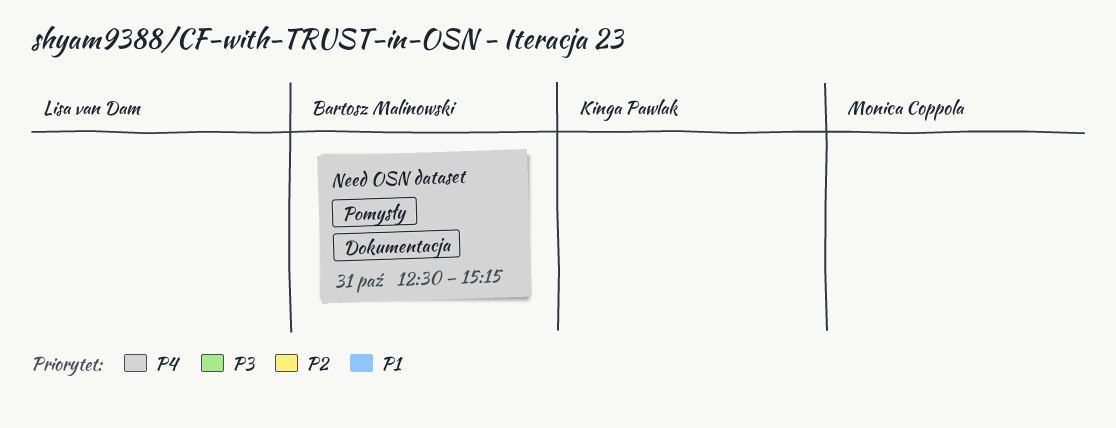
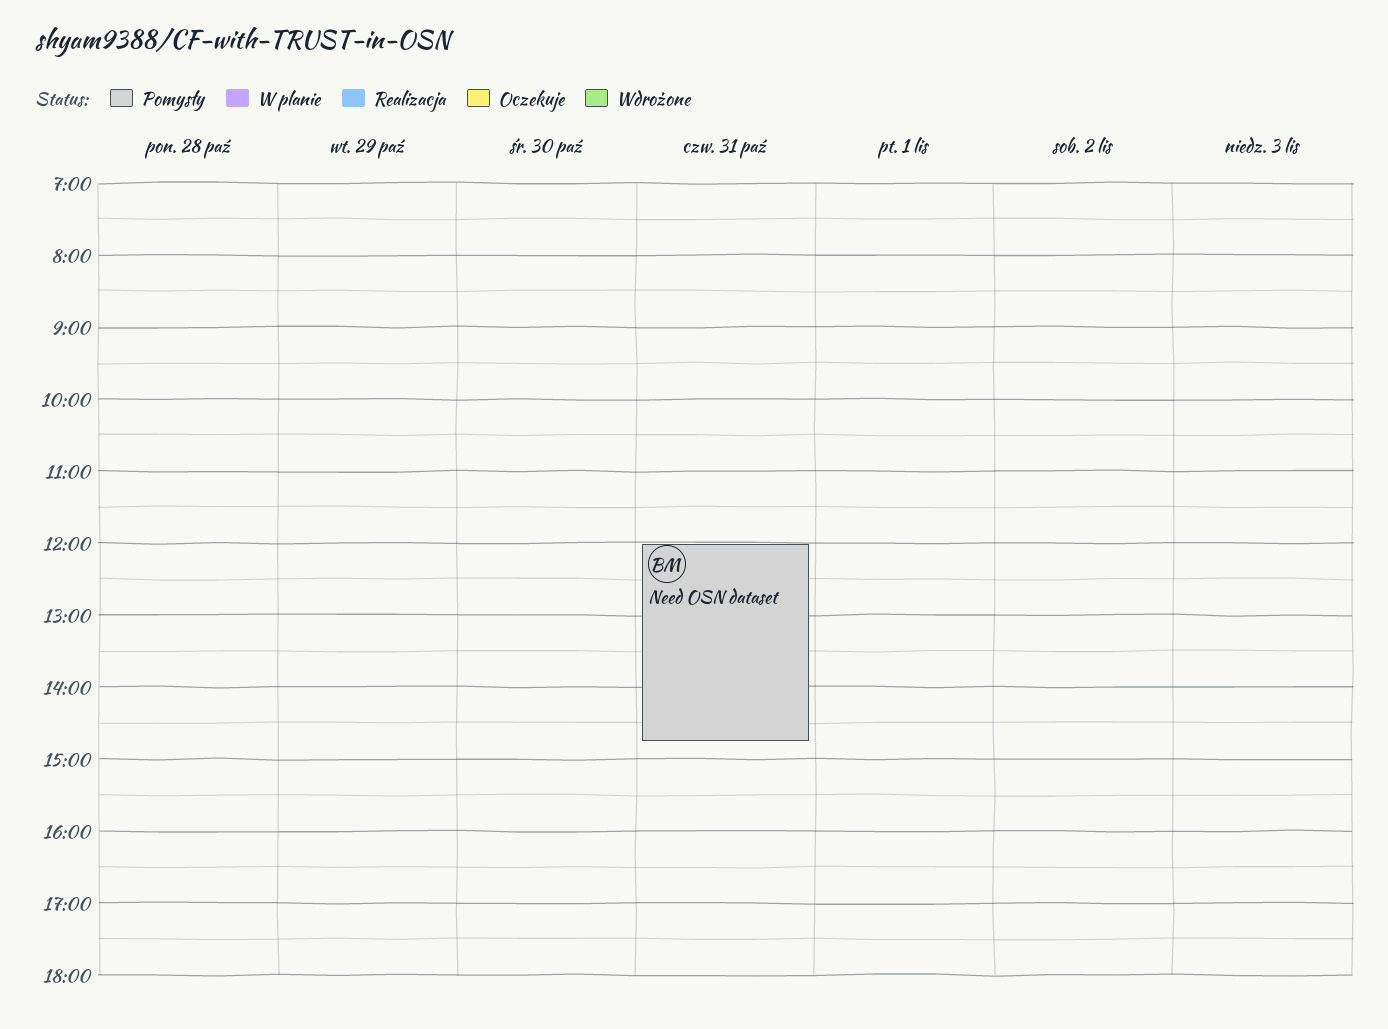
Need OSN dataset, begins: 12:30 -> 12:00
Need OSN dataset, ends: 15:15 -> 14:45

